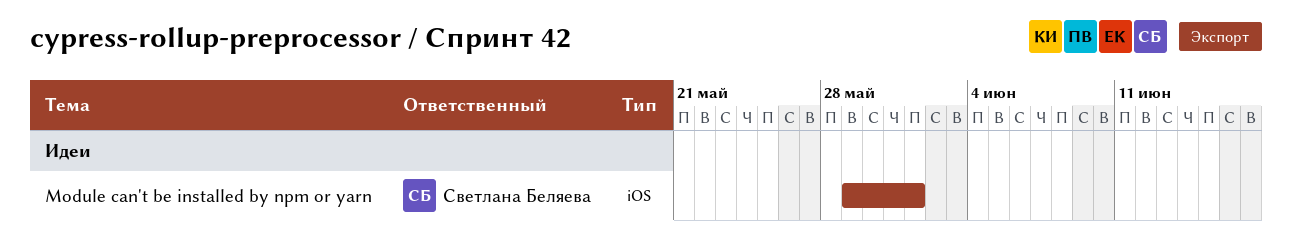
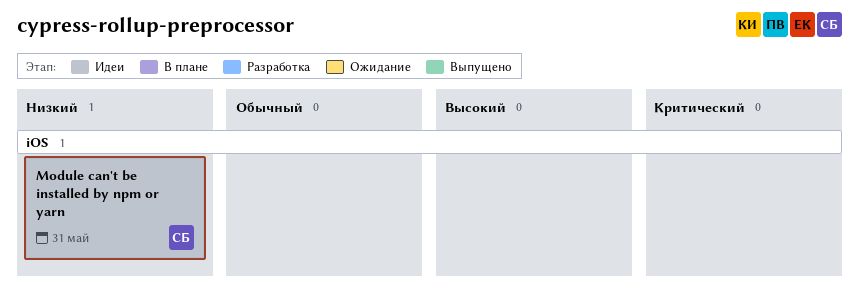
Module can't be installed by npm or yarn, due: Jun 1 -> May 31

